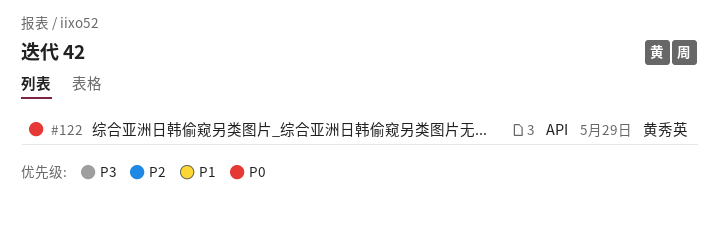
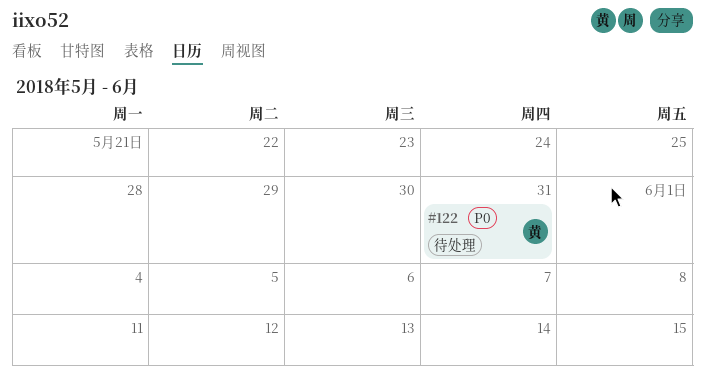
#122, due: May 29 -> May 31

